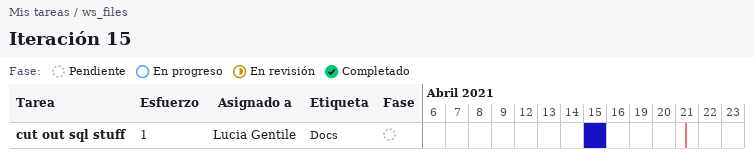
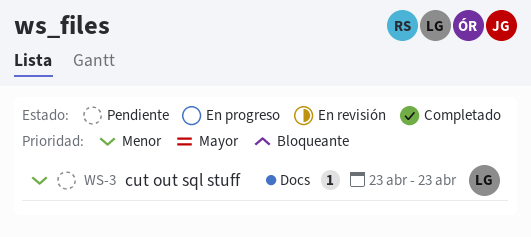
cut out sql stuff, start: Apr 15 -> Apr 23
cut out sql stuff, due: Apr 15 -> Apr 23

